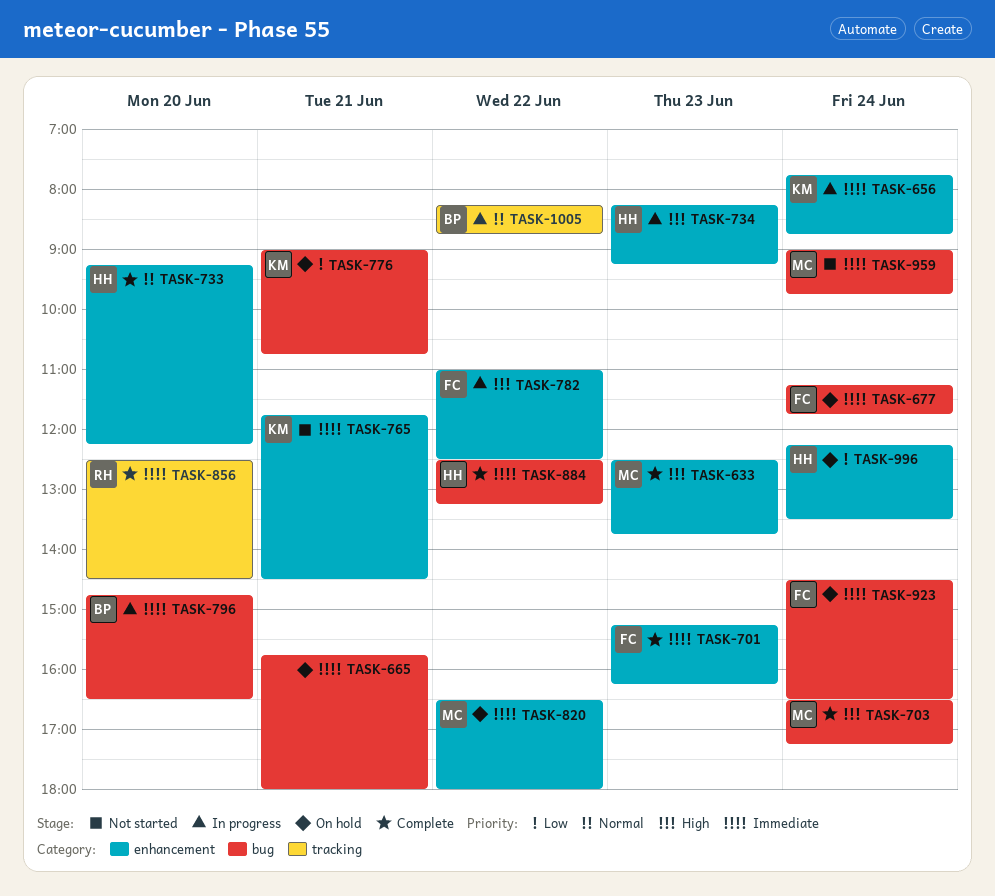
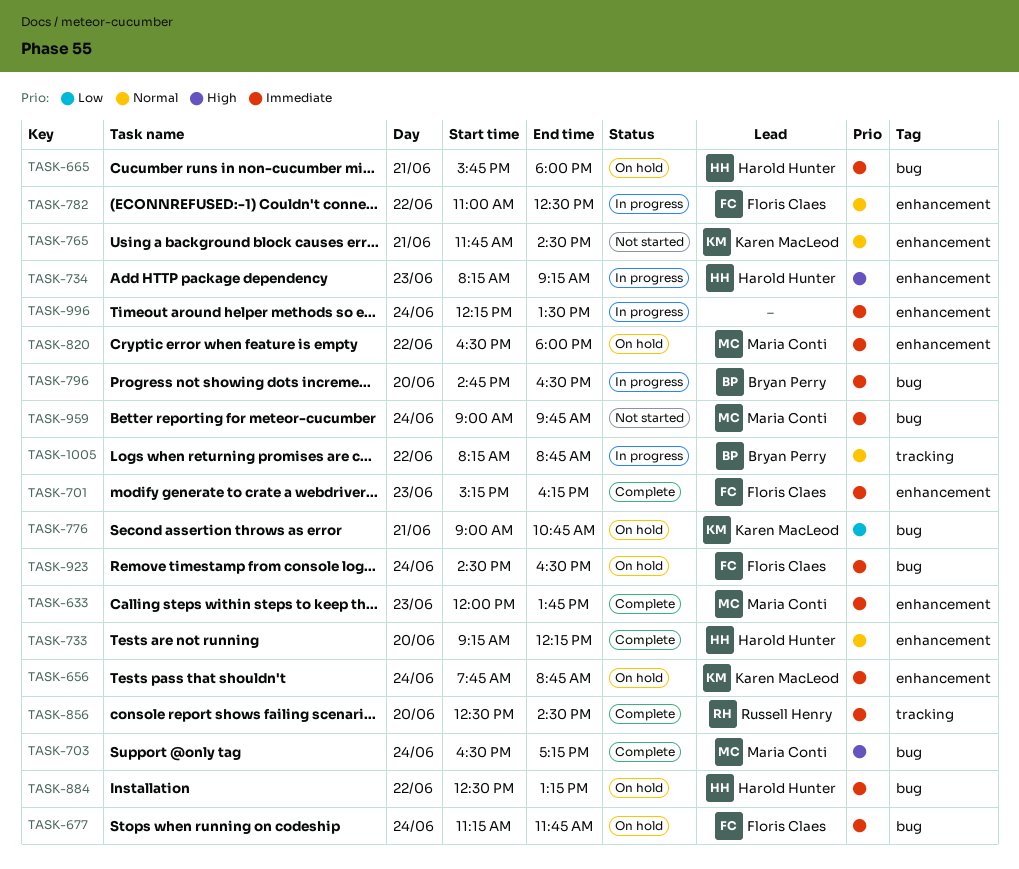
TASK-633, priority: High -> Immediate
TASK-633, begins: 12:30 -> 12:00
TASK-656, status: In progress -> On hold
TASK-665, owner: none -> Harold Hunter
TASK-765, priority: Immediate -> Normal
TASK-782, priority: High -> Normal
TASK-884, status: Complete -> On hold
TASK-996, status: On hold -> In progress
TASK-996, owner: Harold Hunter -> none
TASK-996, priority: Low -> Immediate

